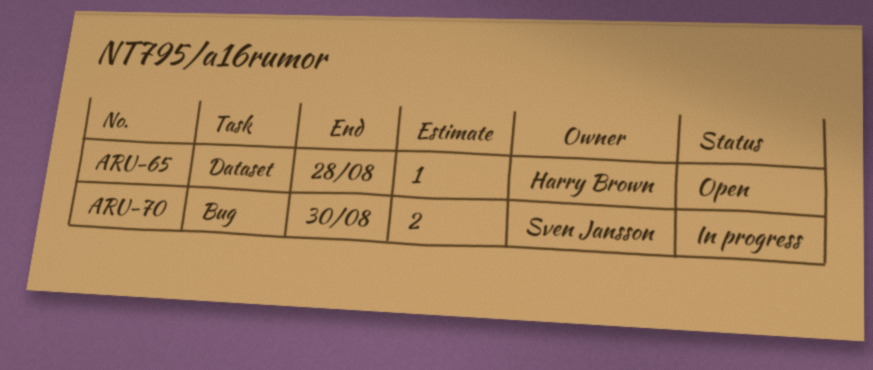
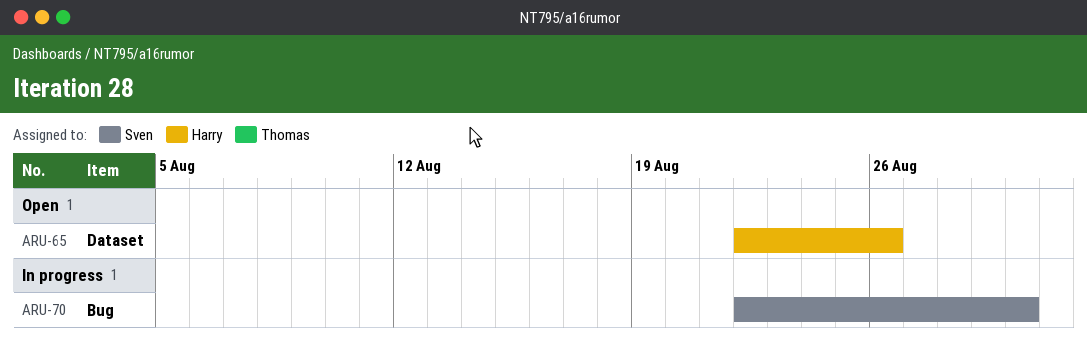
ARU-65, due: Aug 28 -> Aug 26

